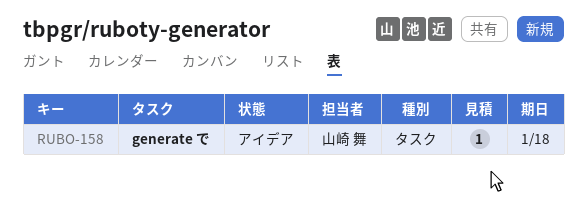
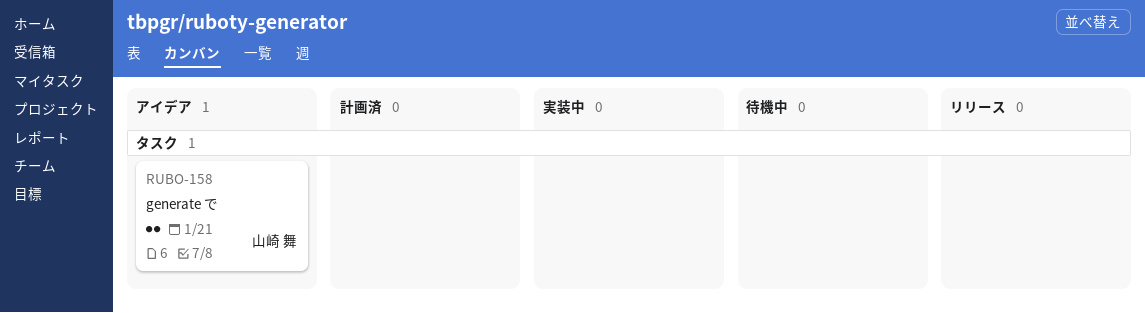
RUBO-158, estimate: 1 -> 2
RUBO-158, due: Jan 18 -> Jan 21

